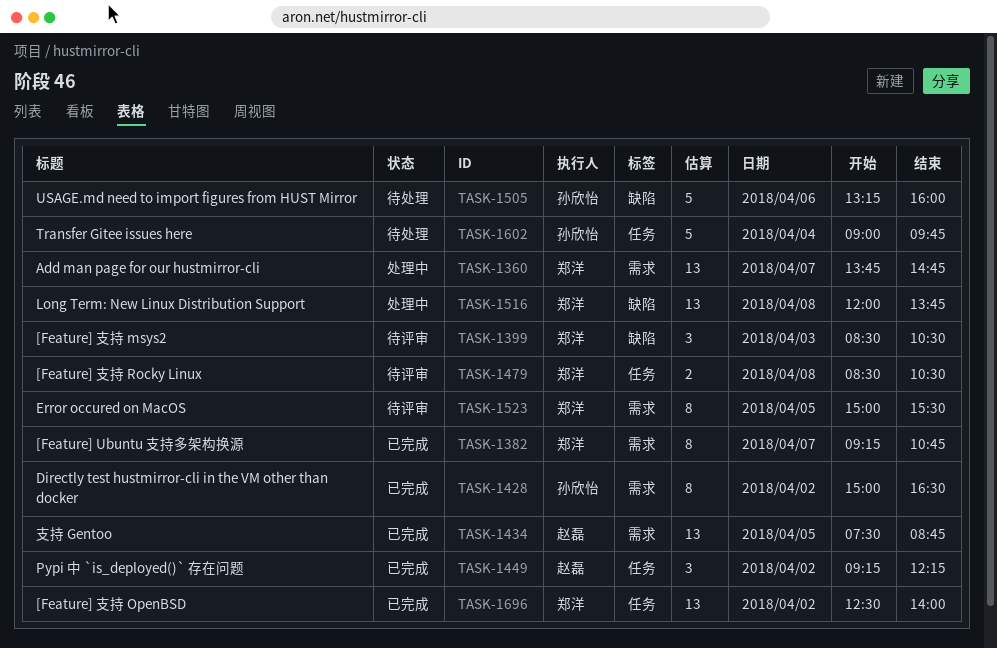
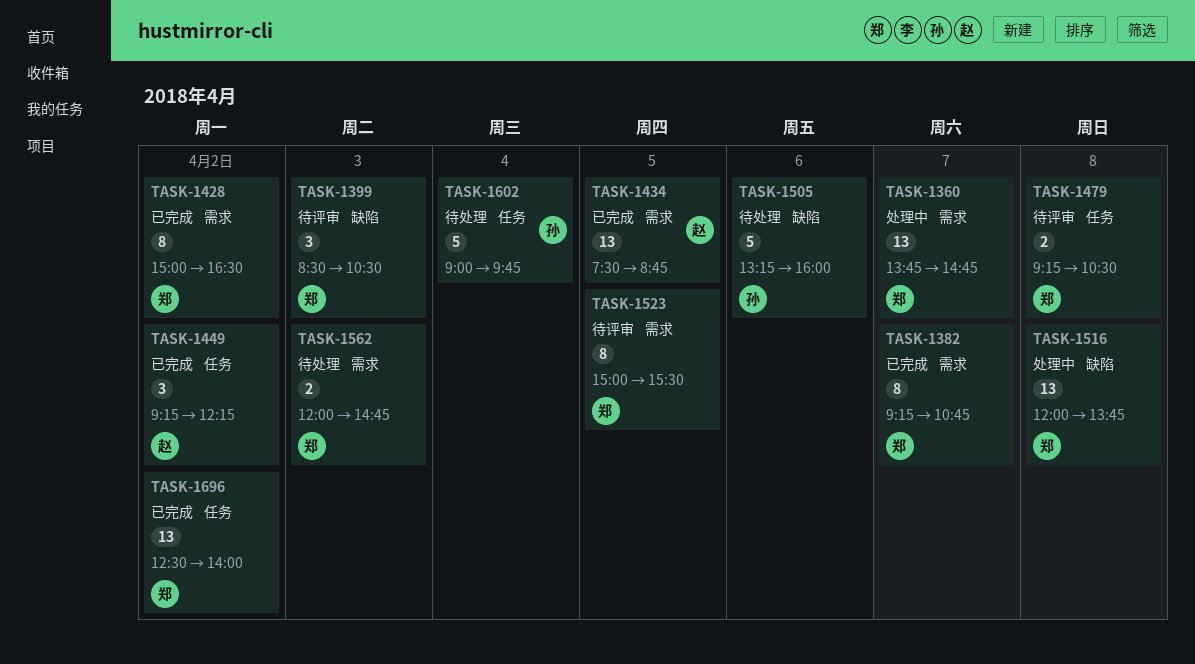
TASK-1428, owner: 孙欣怡 -> 郑洋
TASK-1479, begins: 08:30 -> 09:15
TASK-1562: none -> present

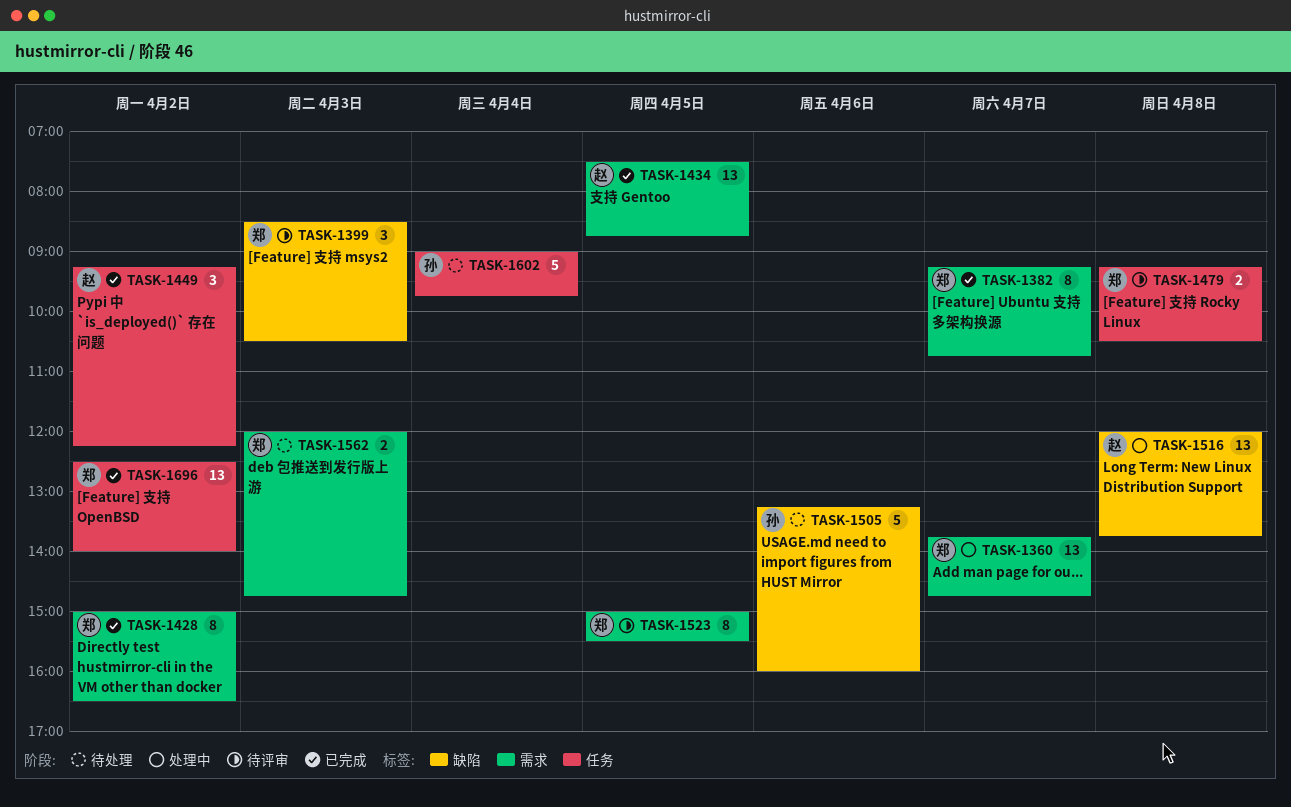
TASK-1516, owner: 郑 -> 赵

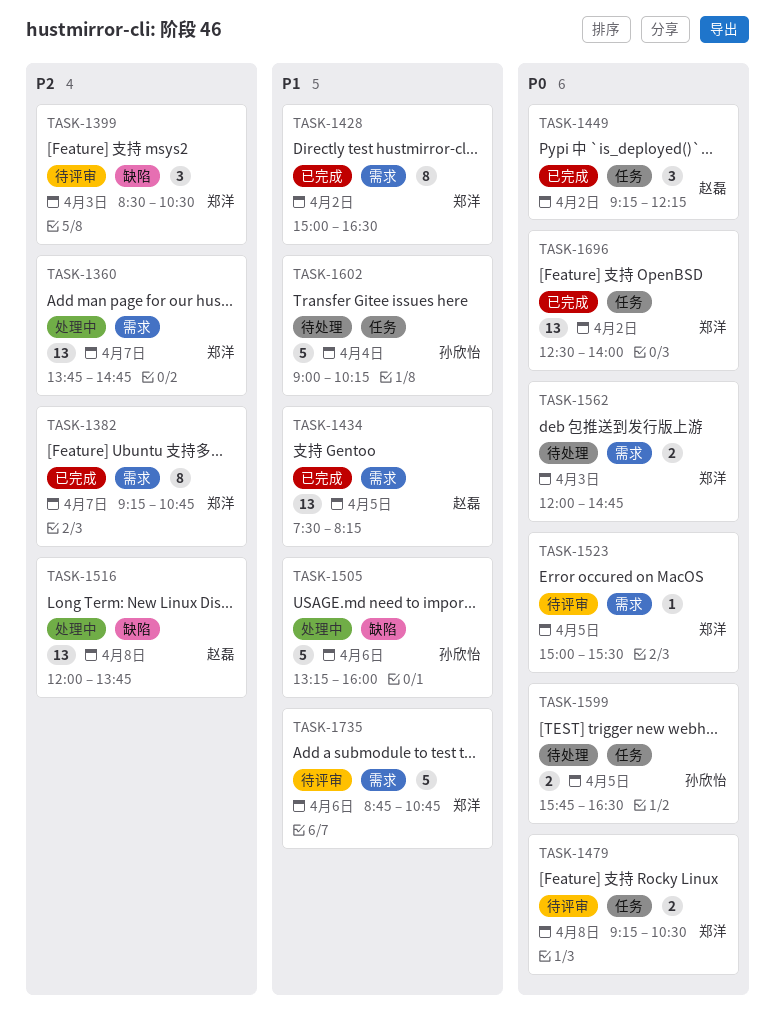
TASK-1434, ends: 08:45 -> 08:15
TASK-1505, status: 待处理 -> 处理中
TASK-1523, estimate: 8 -> 1
TASK-1599: none -> present
TASK-1602, ends: 09:45 -> 10:15
TASK-1735: none -> present

